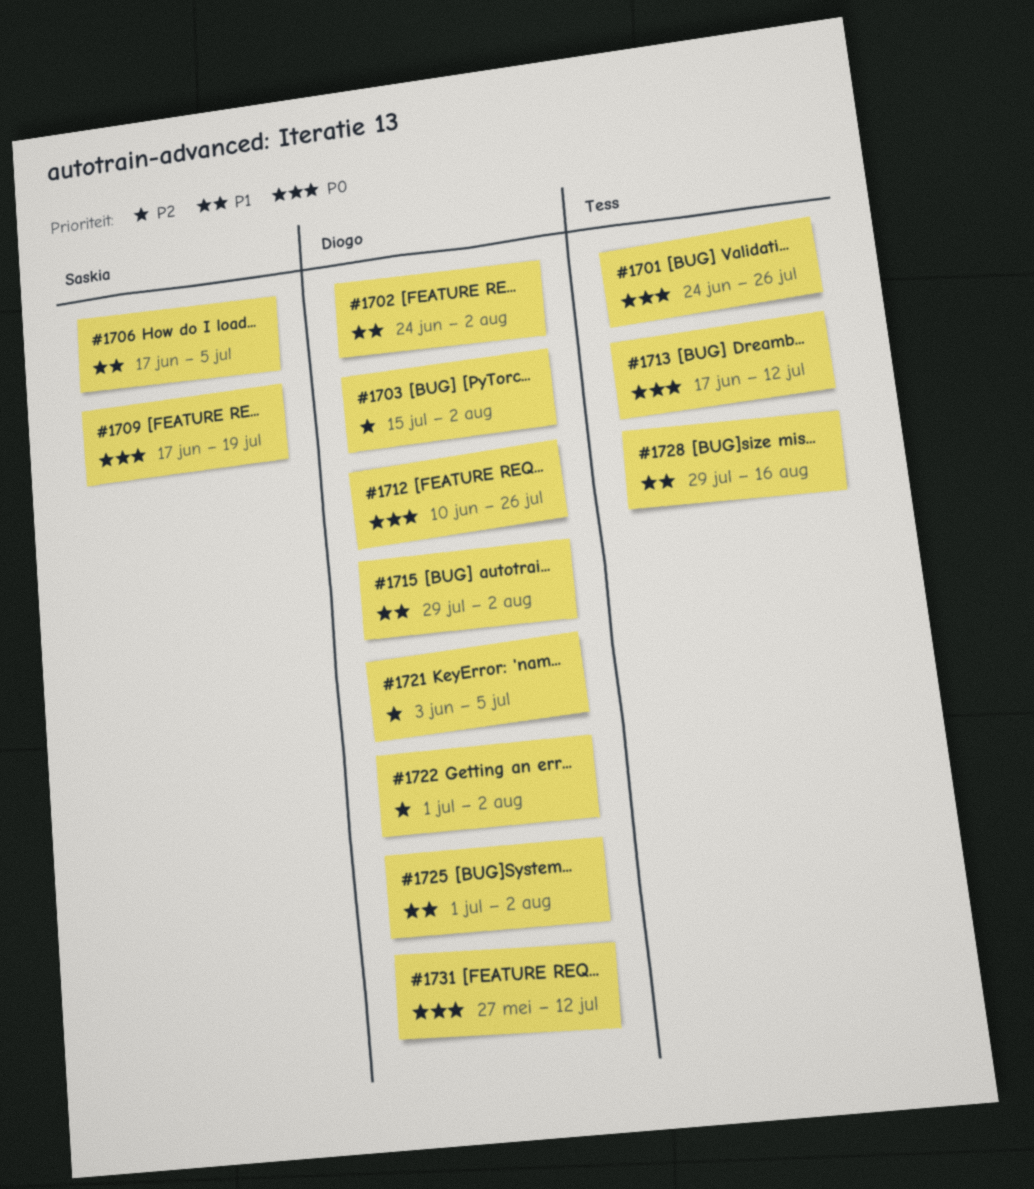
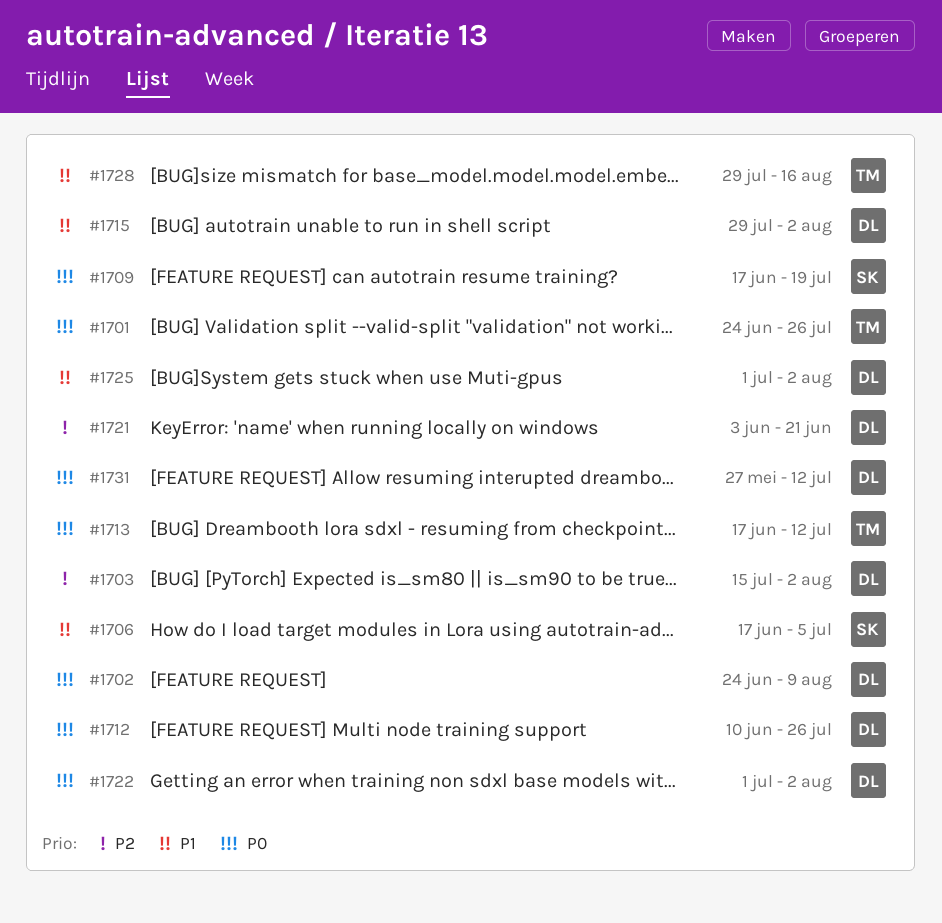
#1702, priority: P1 -> P0
#1702, due: Aug 2 -> Aug 9
#1721, due: Jul 5 -> Jun 21
#1722, priority: P2 -> P0

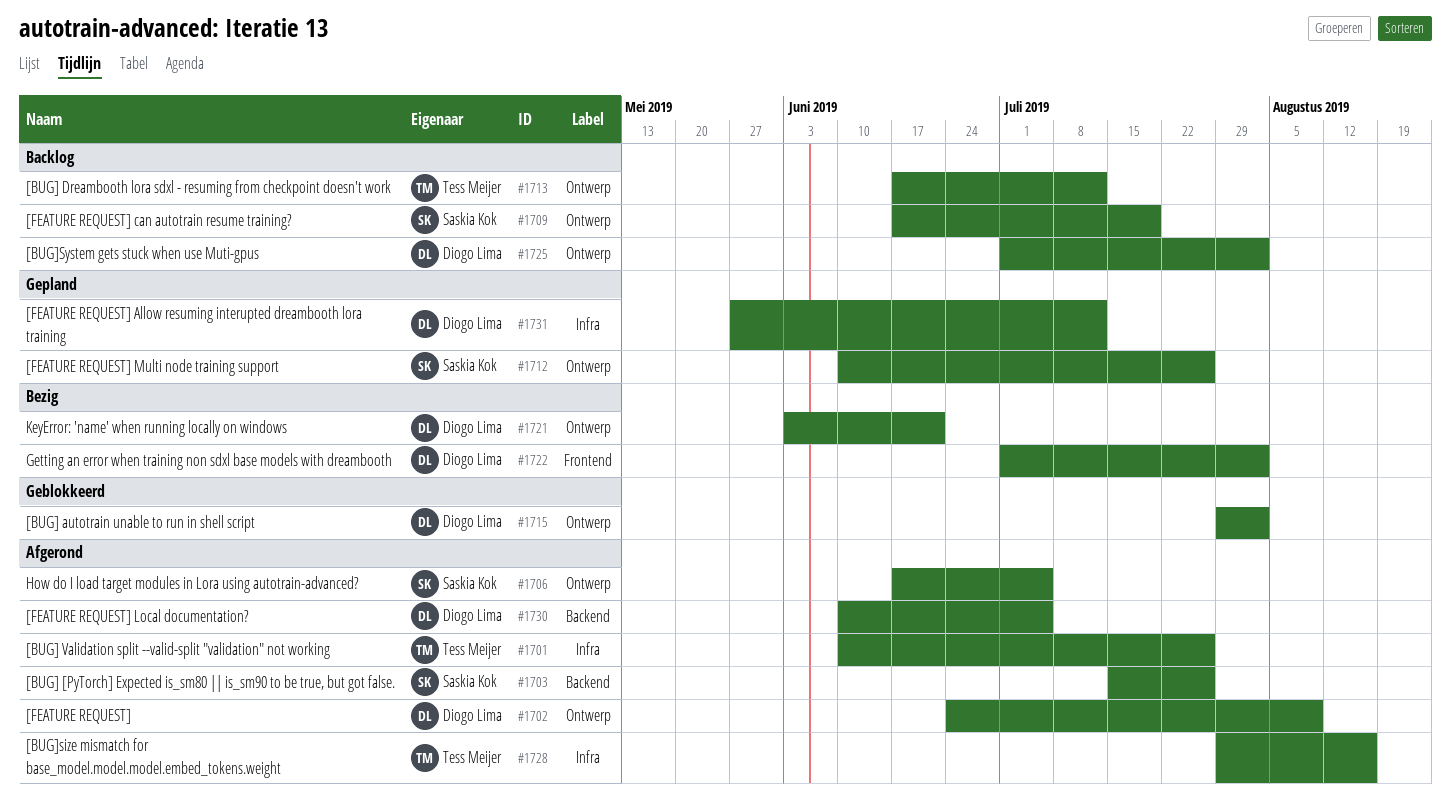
#1701, start: Jun 24 -> Jun 10
#1703, owner: Diogo Lima -> Saskia Kok
#1703, due: Aug 2 -> Jul 26
#1712, owner: Diogo Lima -> Saskia Kok
#1730: none -> present

